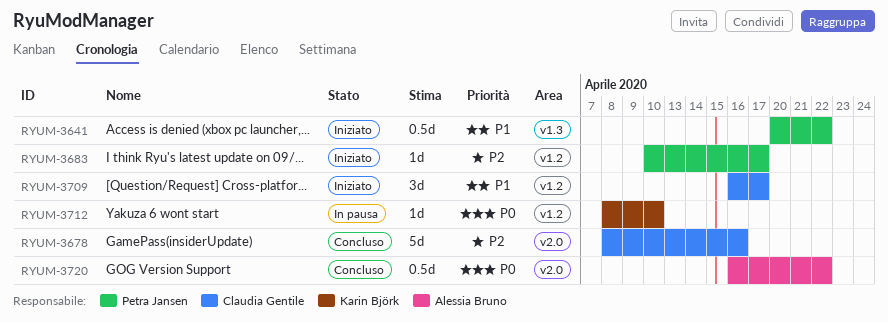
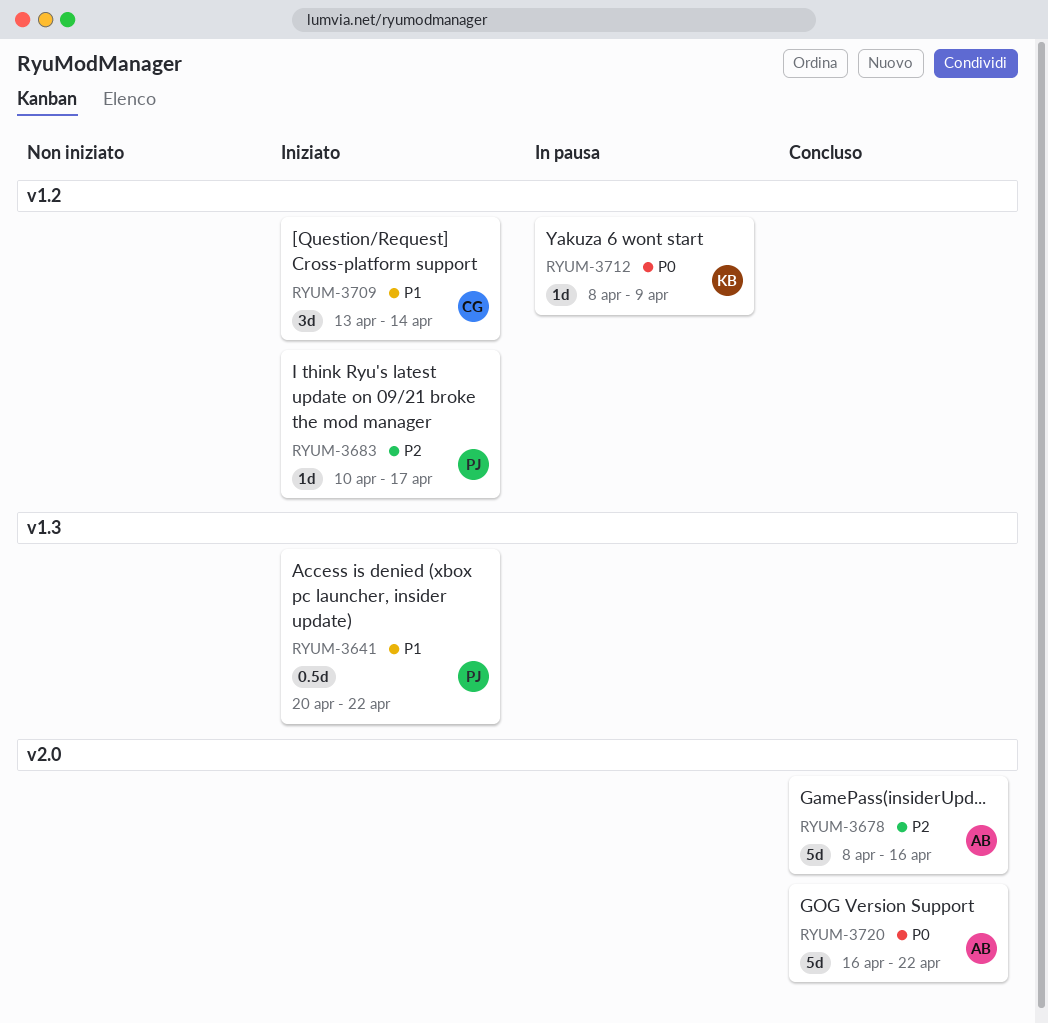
RYUM-3678, owner: Claudia Gentile -> Alessia Bruno
RYUM-3709, start: Apr 16 -> Apr 13
RYUM-3709, due: Apr 17 -> Apr 14
RYUM-3712, due: Apr 10 -> Apr 9
RYUM-3720, estimate: 0.5d -> 5d

